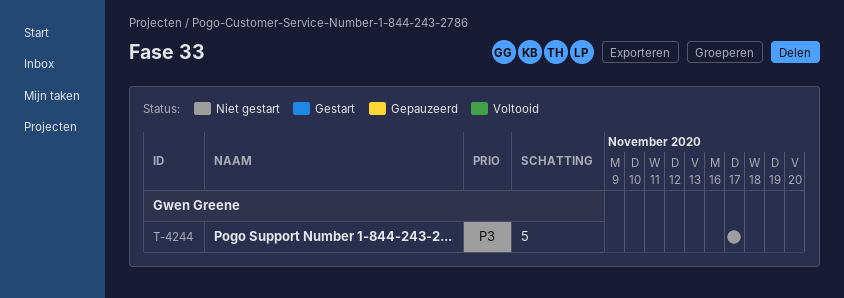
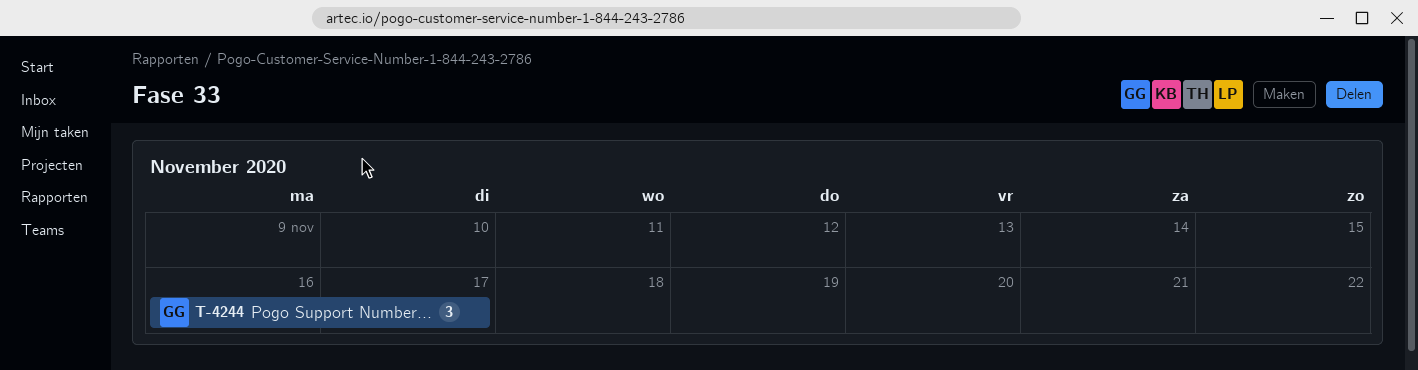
T-4244, estimate: 5 -> 3
T-4244, start: Nov 17 -> Nov 16

